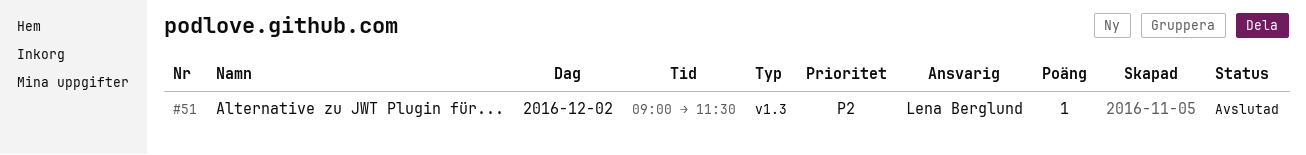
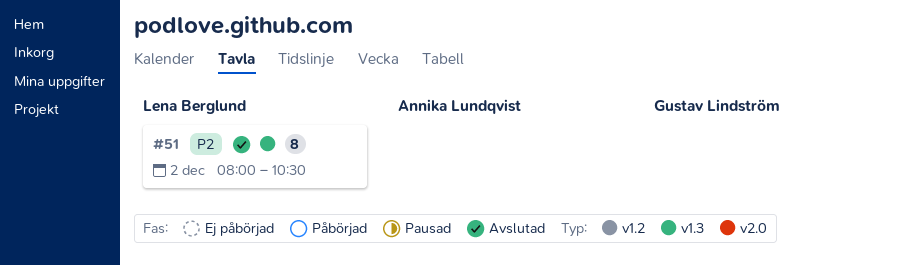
#51, estimate: 1 -> 8
#51, begins: 09:00 -> 08:00
#51, ends: 11:30 -> 10:30

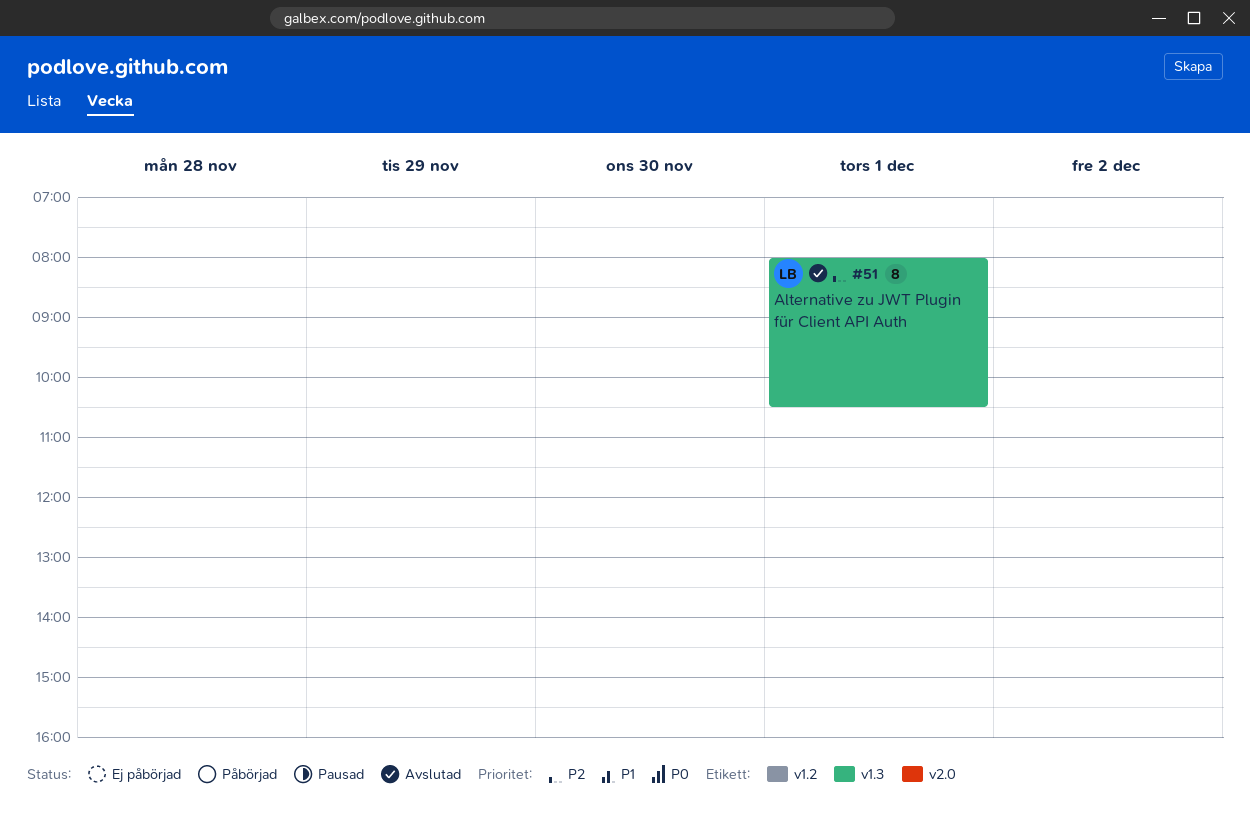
#51, day: Dec 2 -> Dec 1

